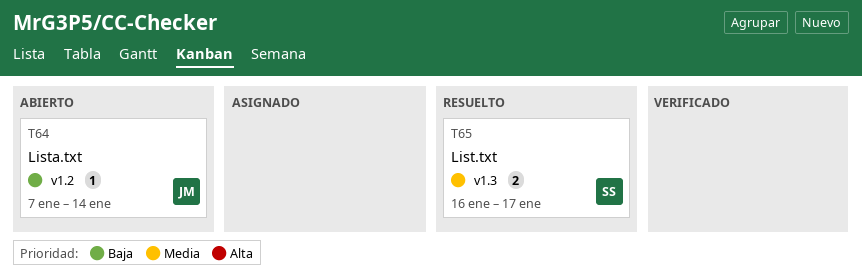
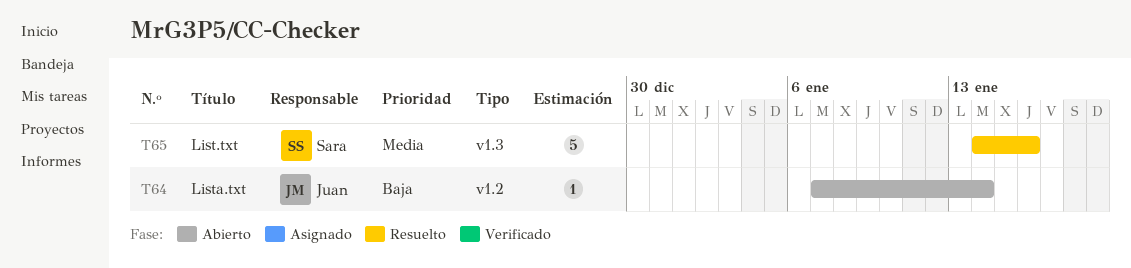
T65, estimate: 2 -> 5
T65, start: Jan 16 -> Jan 14
T65, due: Jan 17 -> Jan 16

